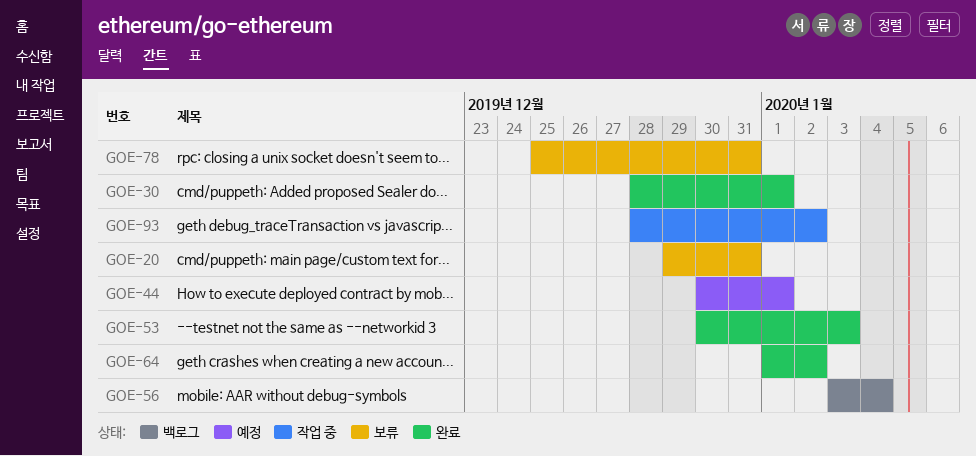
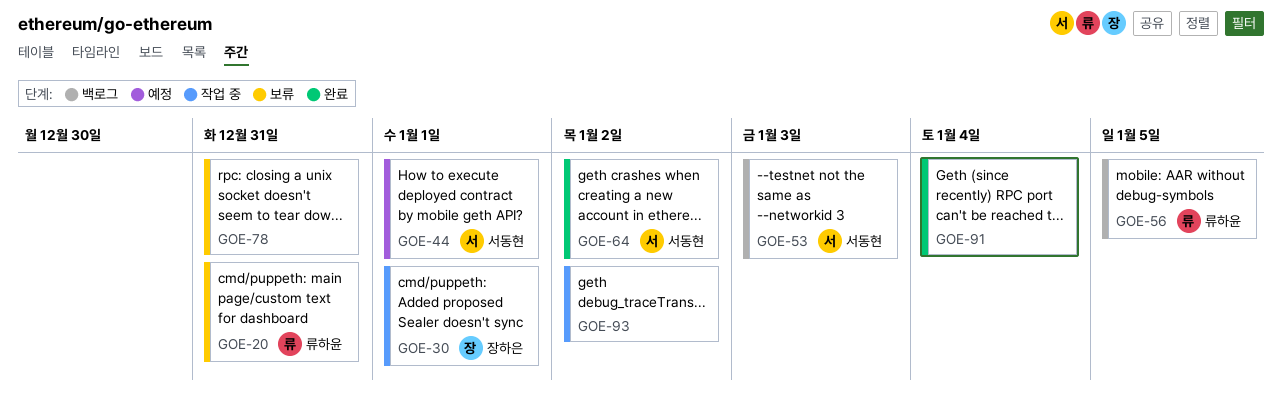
GOE-30, status: 완료 -> 작업 중
GOE-53, status: 완료 -> 백로그
GOE-56, due: Jan 4 -> Jan 5
GOE-91: none -> present

